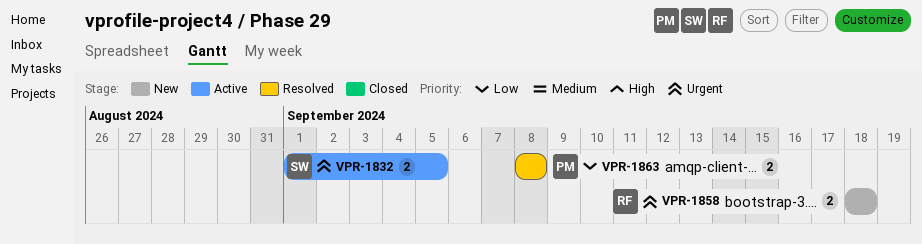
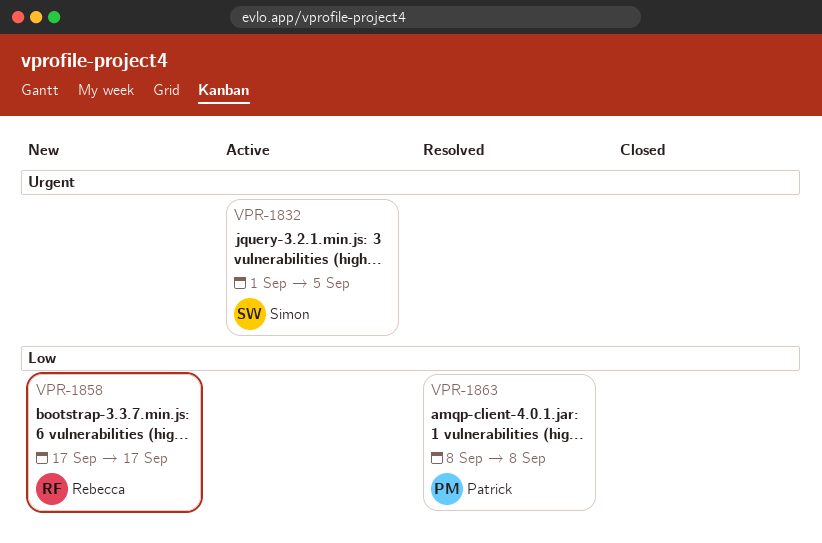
VPR-1858, priority: Urgent -> Low
VPR-1858, start: Sep 18 -> Sep 17
VPR-1858, due: Sep 18 -> Sep 17

